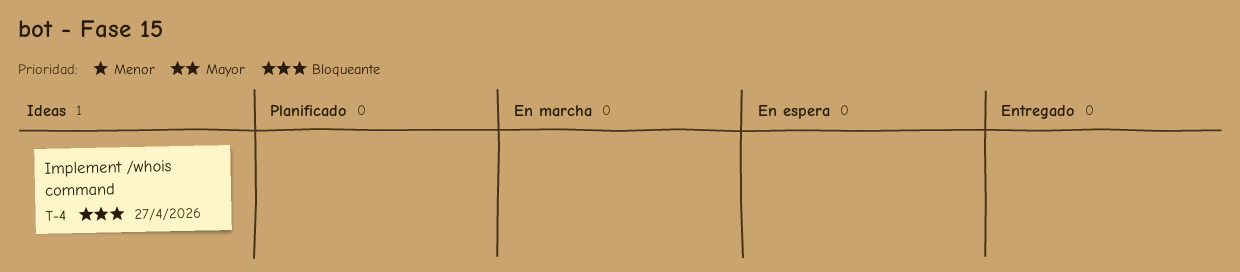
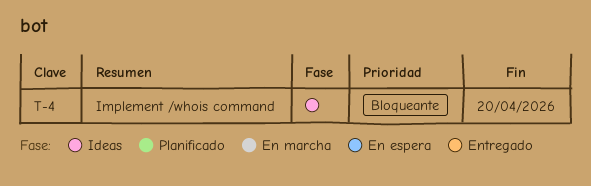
T-4, due: Apr 27 -> Apr 20

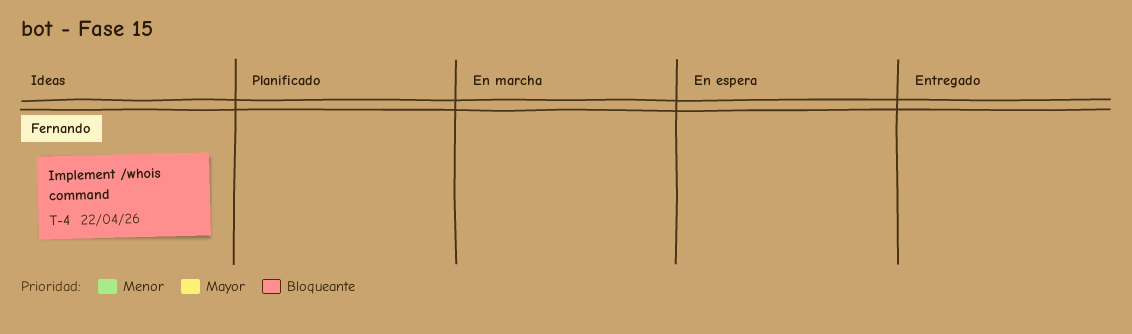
T-4, due: Apr 20 -> Apr 22

